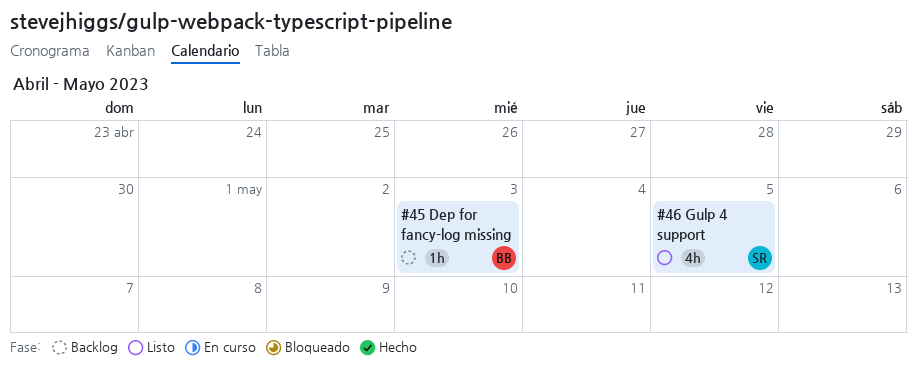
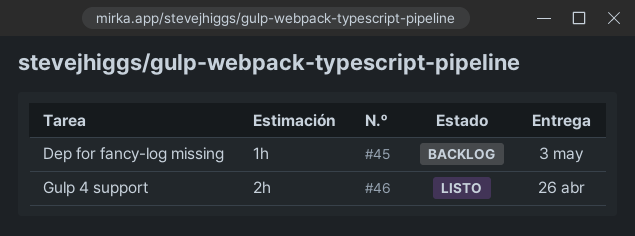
#46, estimate: 4h -> 2h
#46, due: May 5 -> Apr 26

